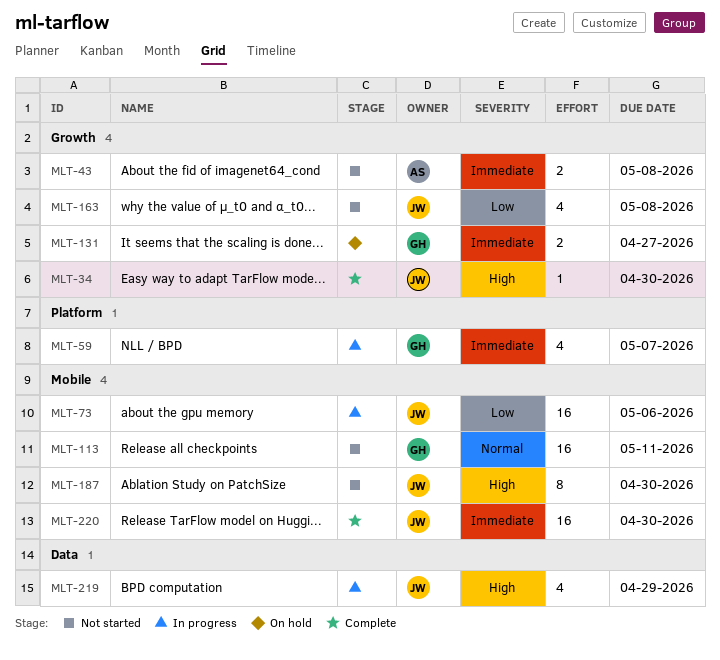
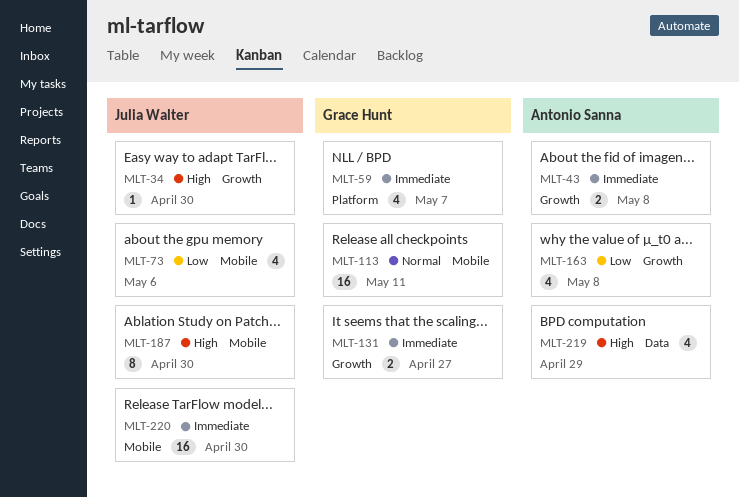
MLT-73, estimate: 16 -> 4
MLT-163, owner: Julia Walter -> Antonio Sanna
MLT-219, owner: Julia Walter -> Antonio Sanna

